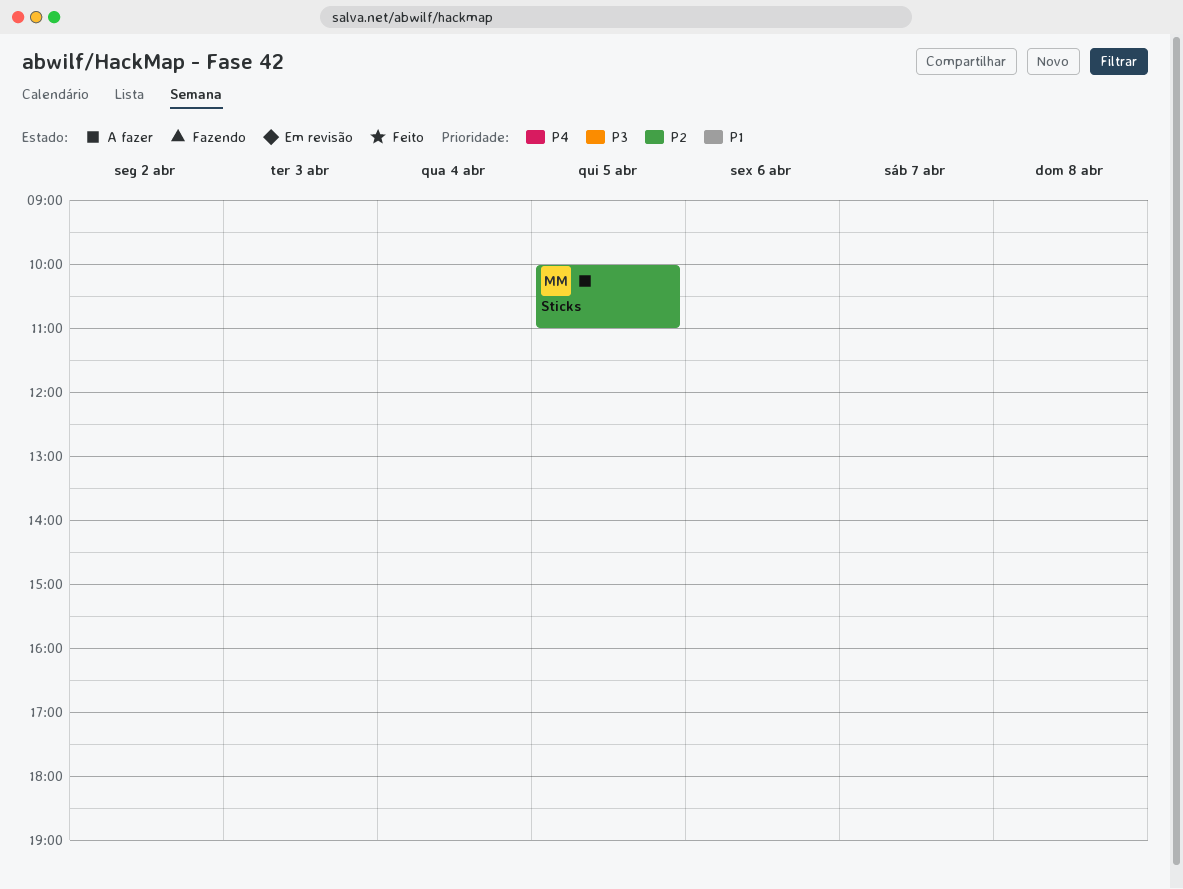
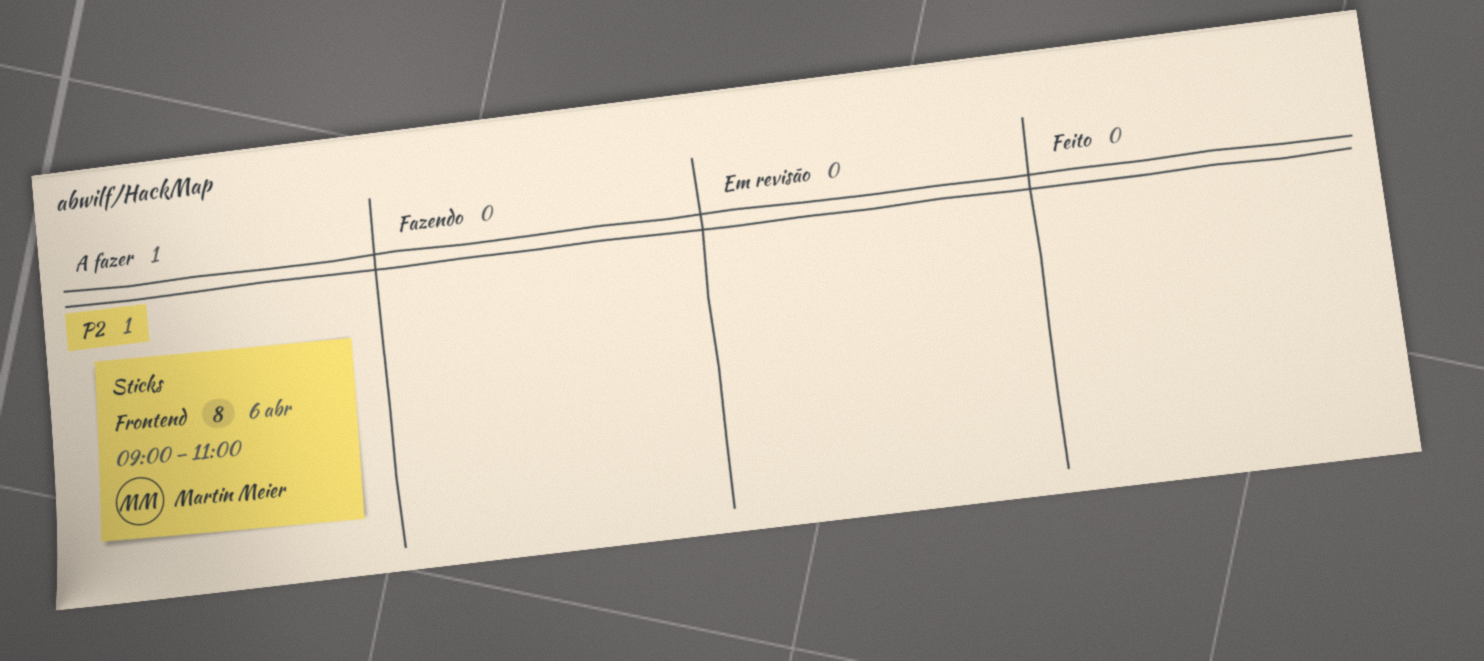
Sticks, day: Apr 5 -> Apr 6
Sticks, begins: 10:00 -> 09:00

